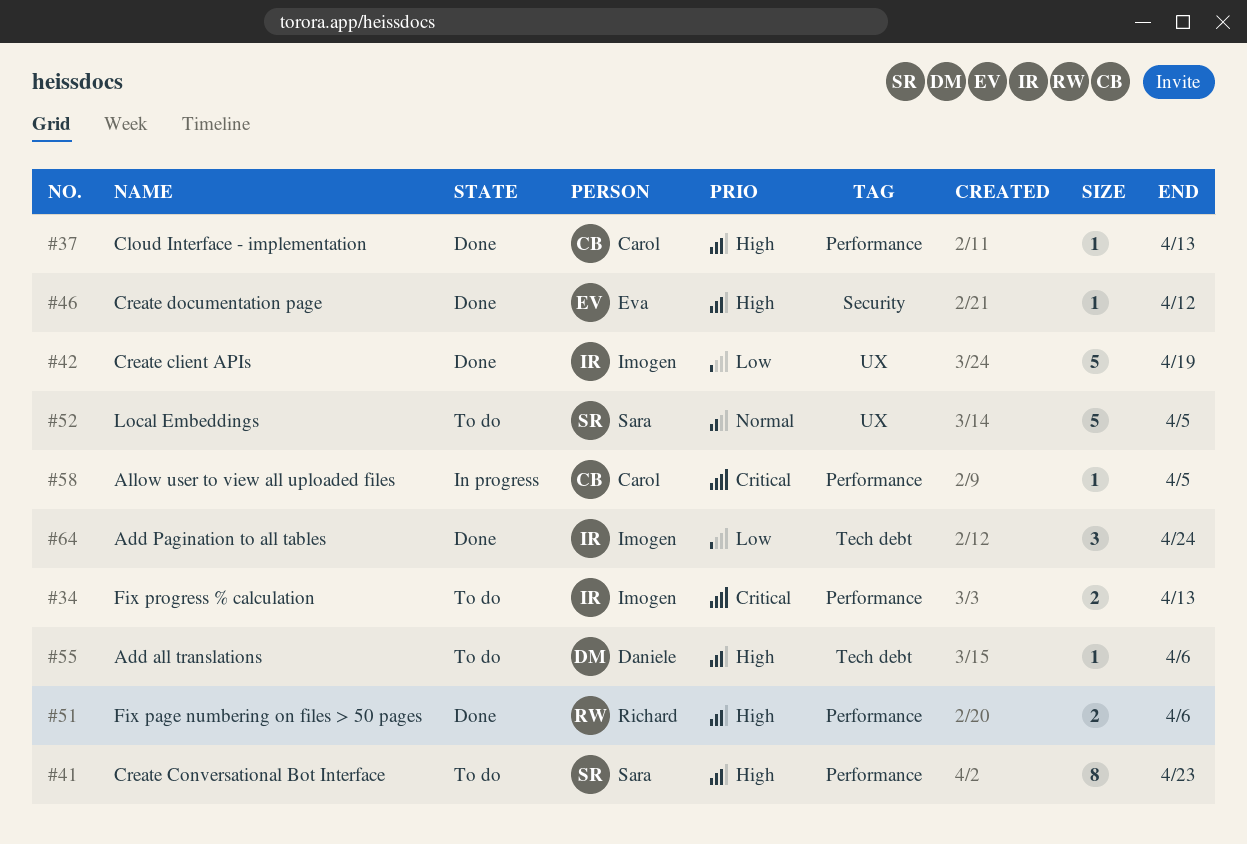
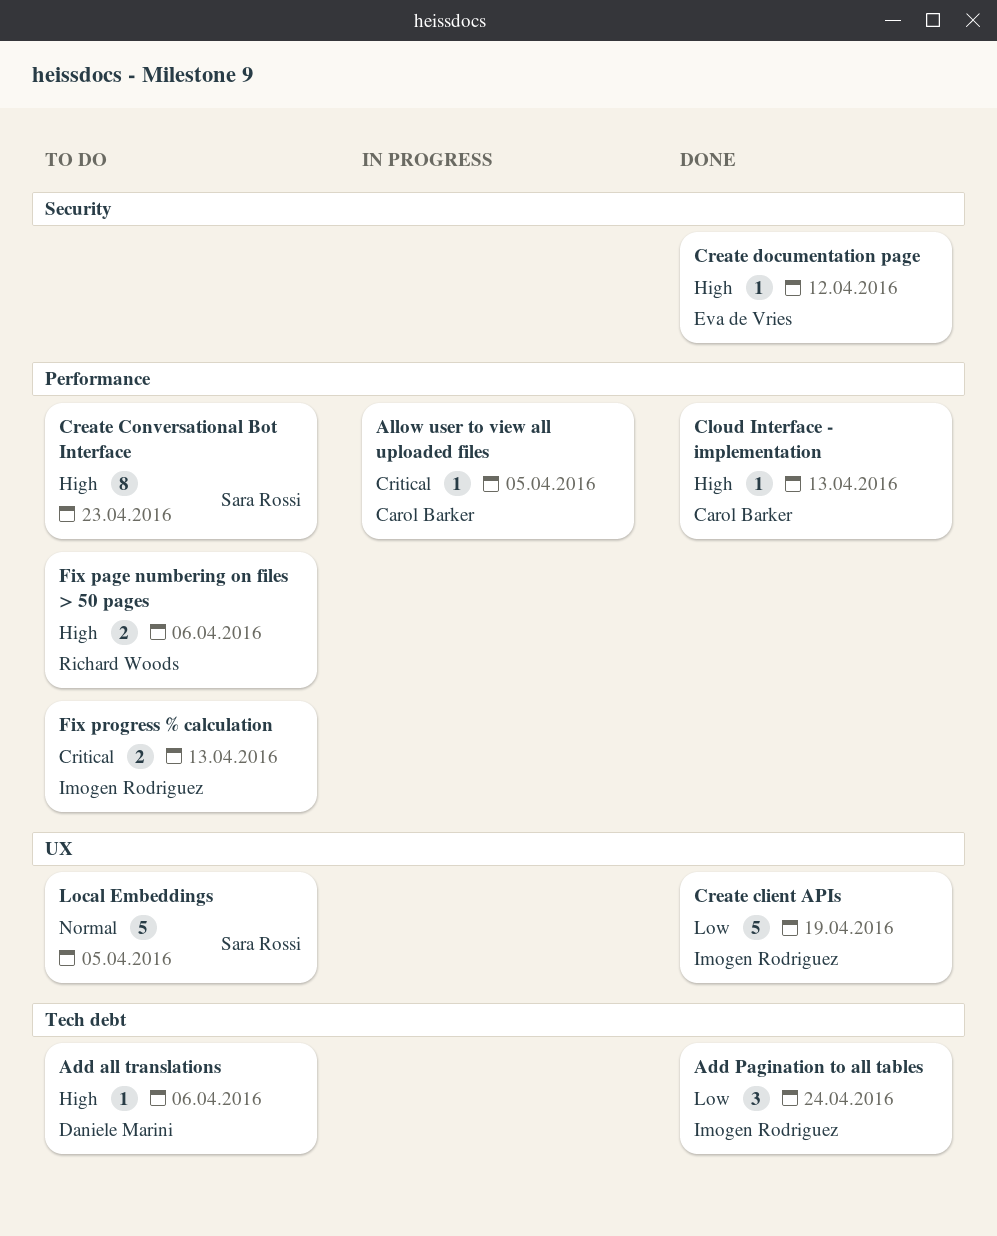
Fix page numbering on files > 50 pages, status: Done -> To do

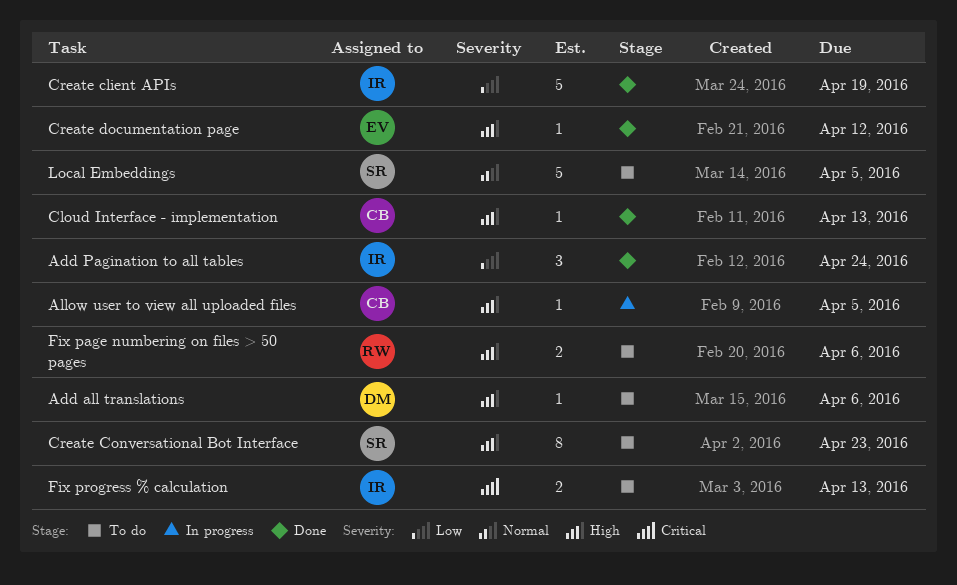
Allow user to view all uploaded files, priority: Critical -> High

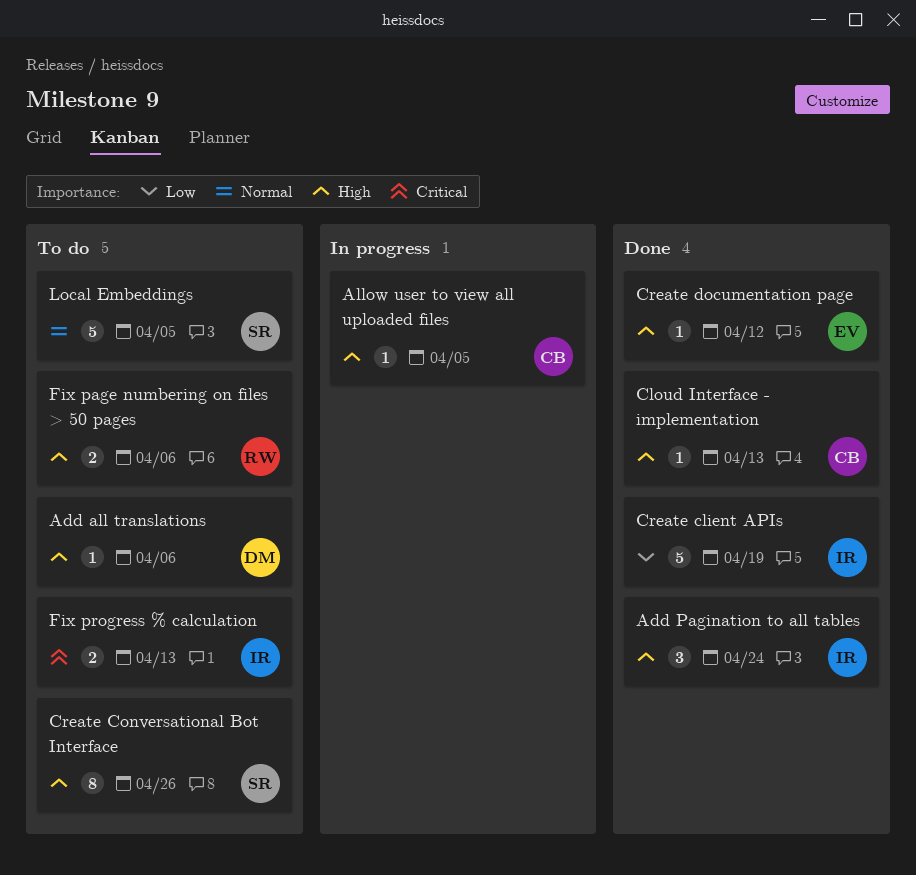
Add Pagination to all tables, priority: Low -> High
Create Conversational Bot Interface, due: Apr 23 -> Apr 26

